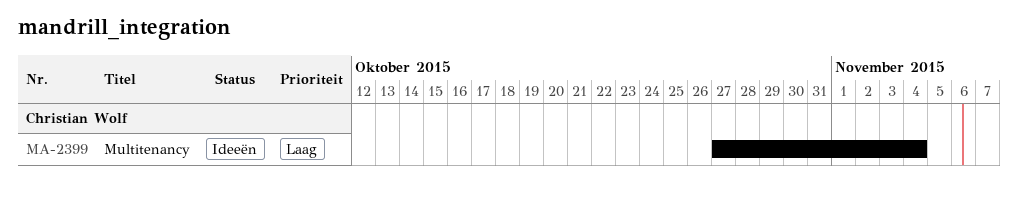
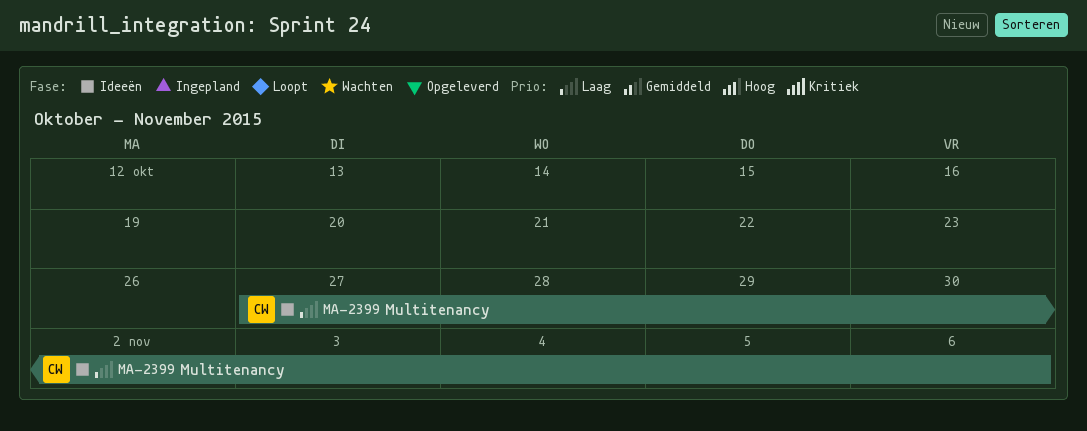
MA-2399, due: Nov 4 -> Nov 6

